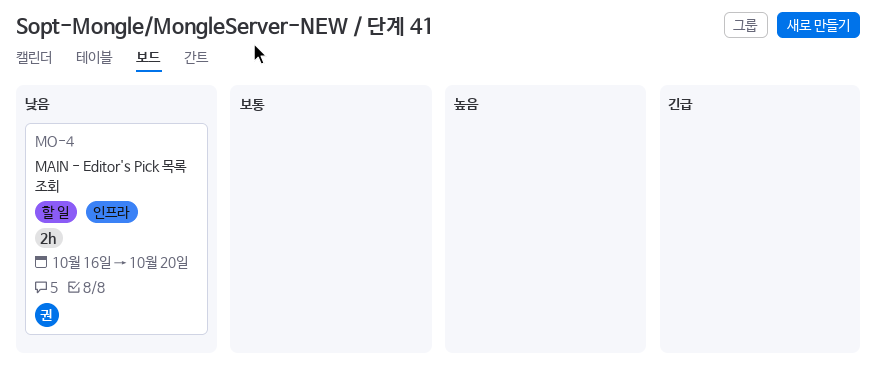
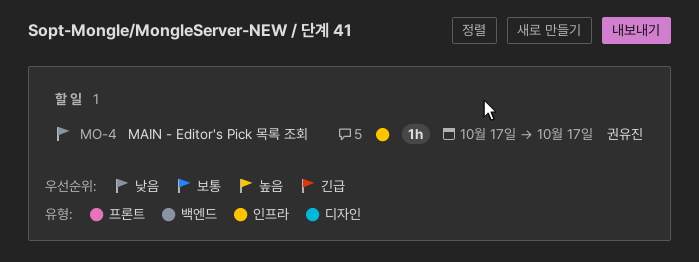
MO-4, estimate: 2h -> 1h
MO-4, start: Oct 16 -> Oct 17
MO-4, due: Oct 20 -> Oct 17

